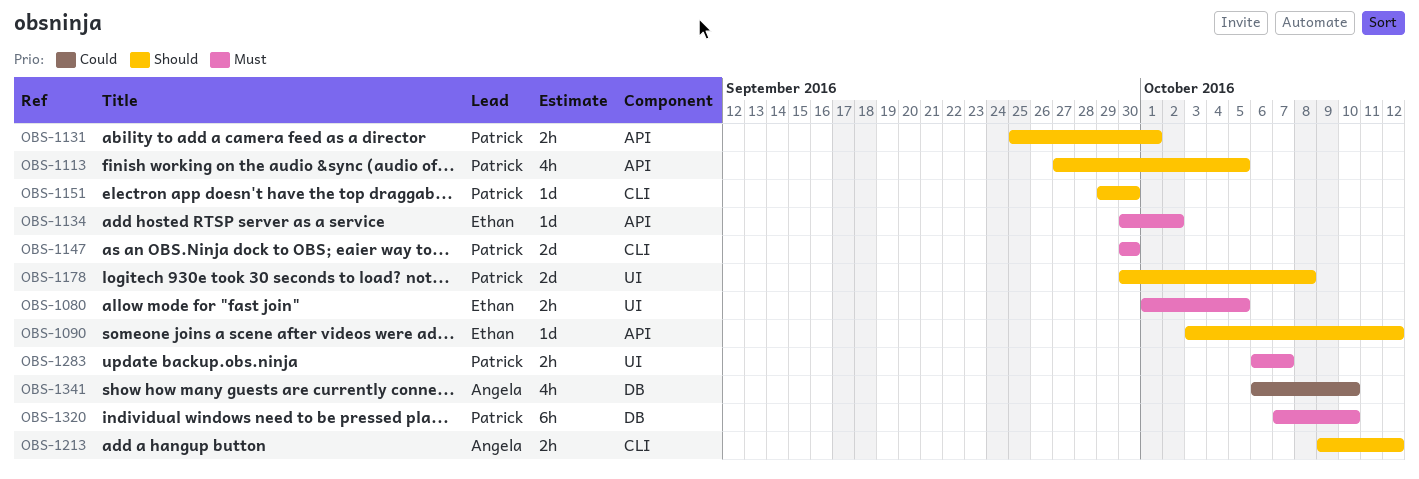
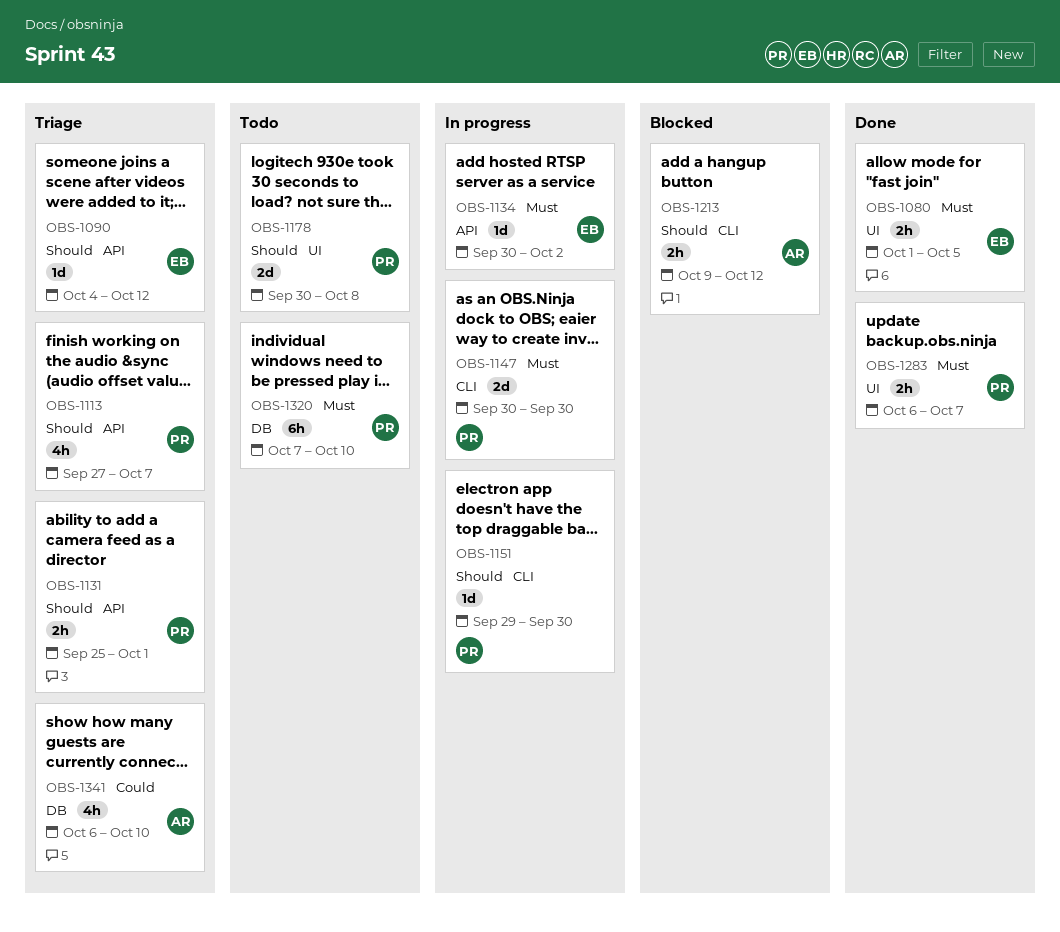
OBS-1090, start: Oct 3 -> Oct 4
OBS-1113, due: Oct 5 -> Oct 7

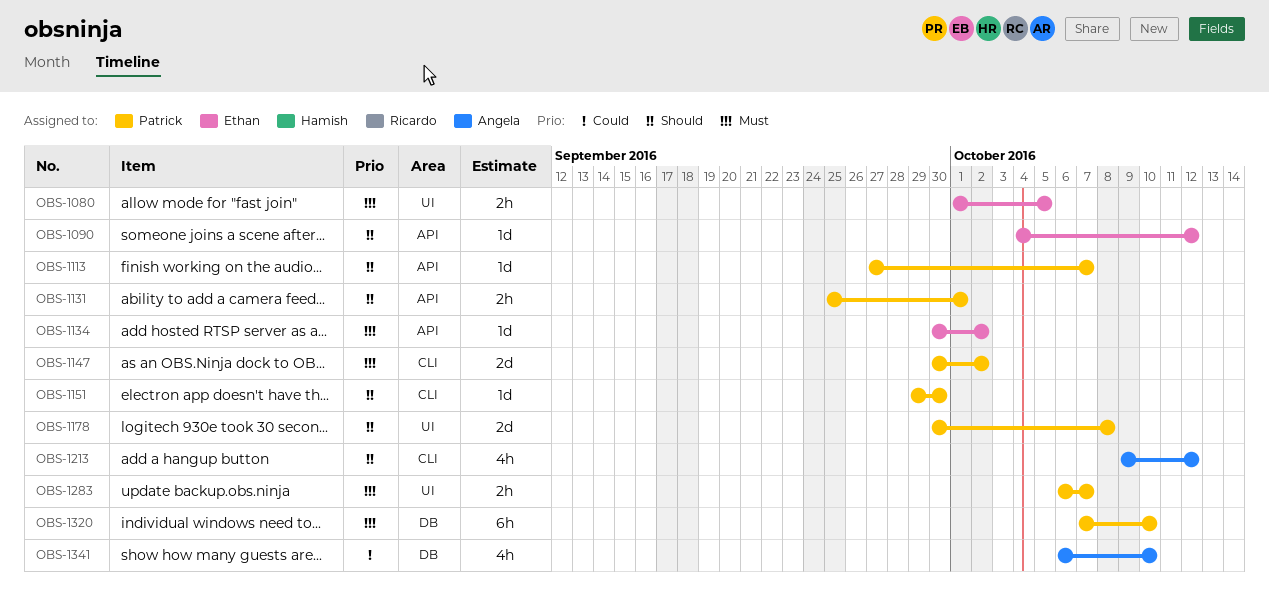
OBS-1113, estimate: 4h -> 1d
OBS-1147, due: Sep 30 -> Oct 2
OBS-1213, estimate: 2h -> 4h

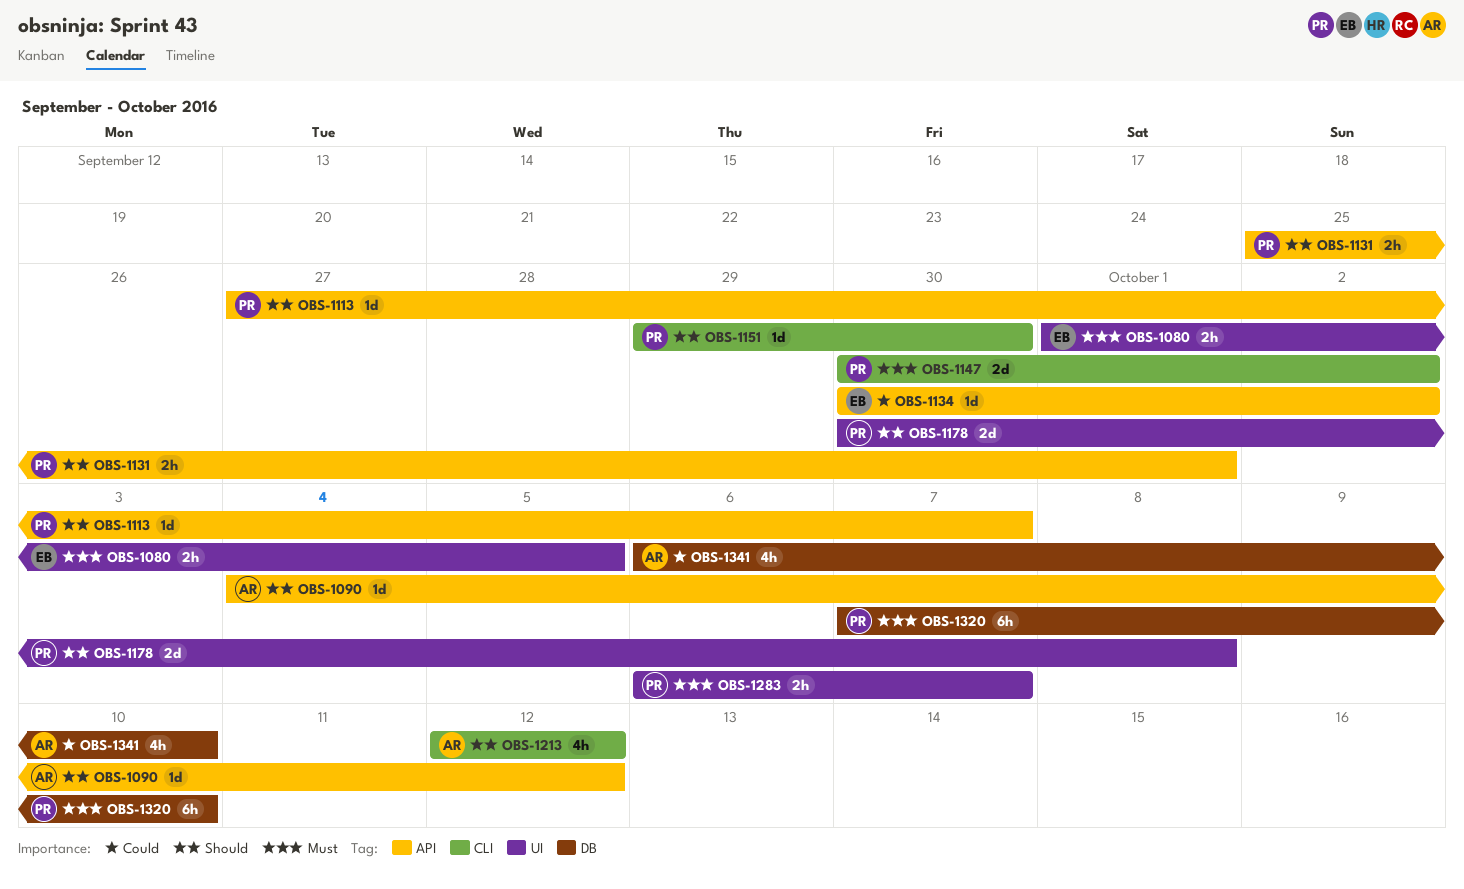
OBS-1090, owner: Ethan -> Angela
OBS-1134, priority: Must -> Could
OBS-1213, start: Oct 9 -> Oct 12

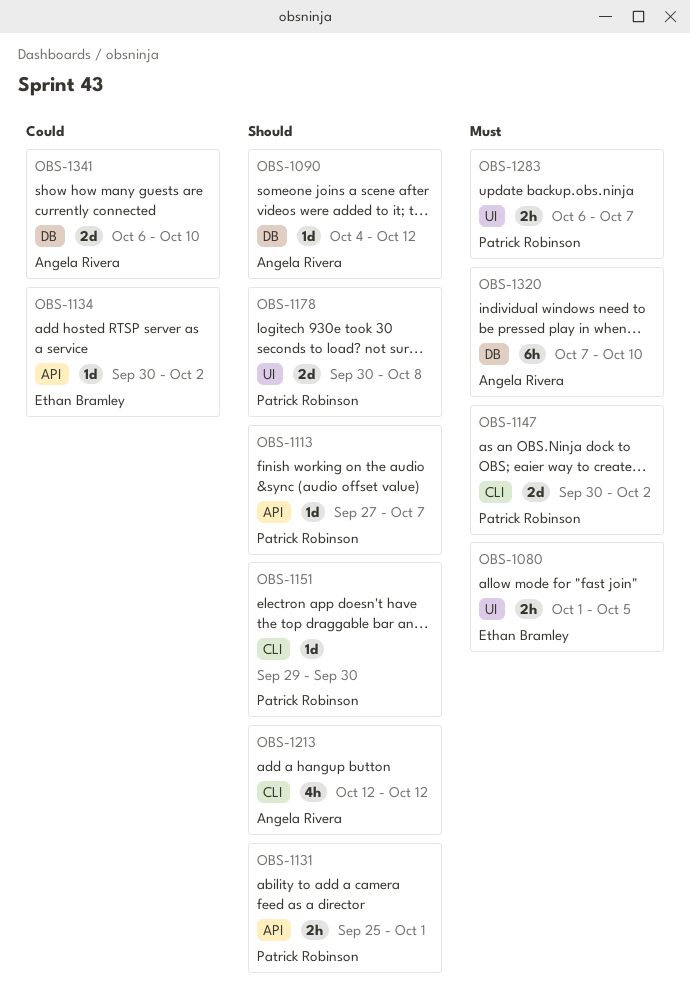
OBS-1090, label: API -> DB
OBS-1320, owner: Patrick Robinson -> Angela Rivera
OBS-1341, estimate: 4h -> 2d

